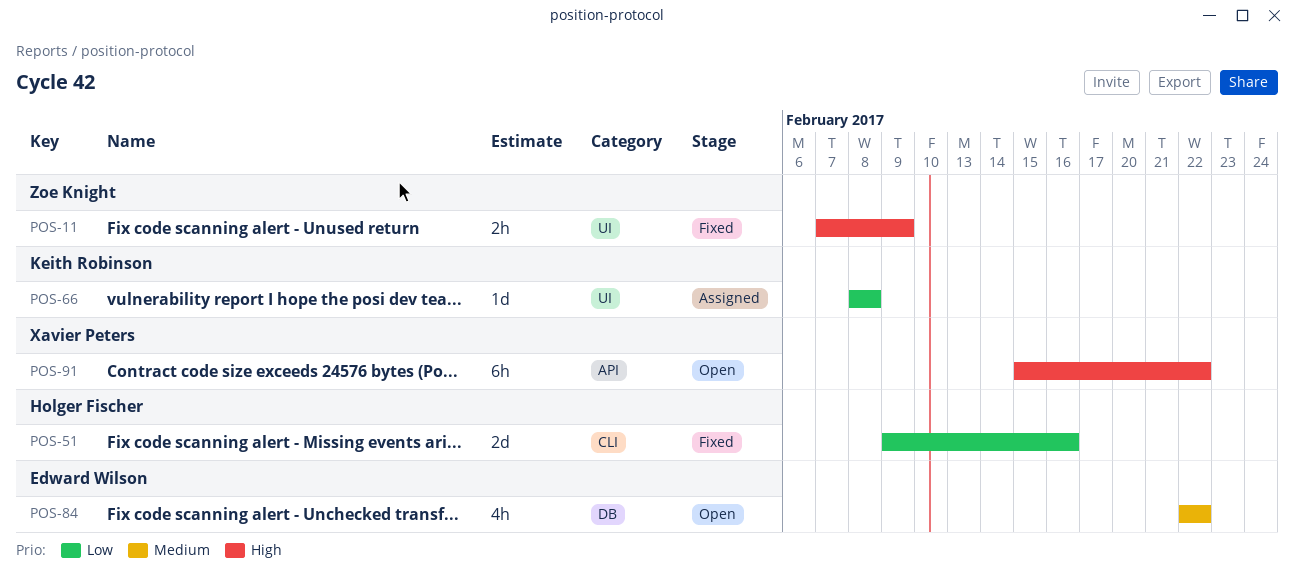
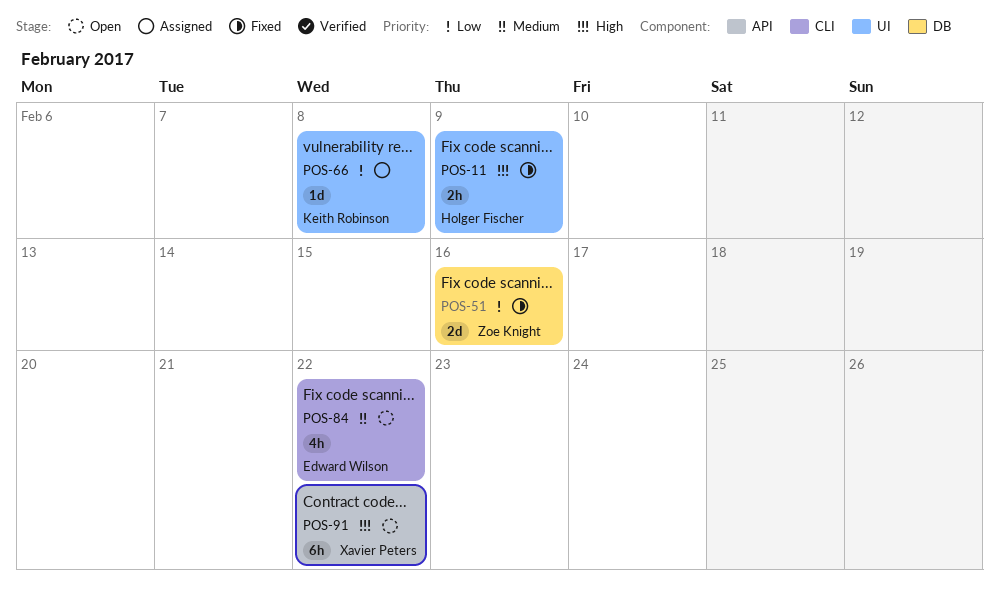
POS-11, owner: Zoe Knight -> Holger Fischer
POS-51, owner: Holger Fischer -> Zoe Knight
POS-51, label: CLI -> DB
POS-84, label: DB -> CLI

